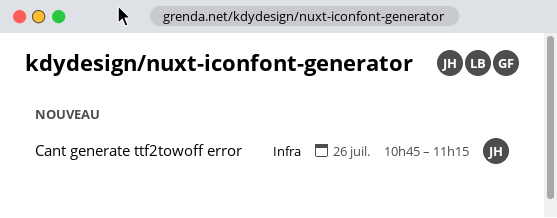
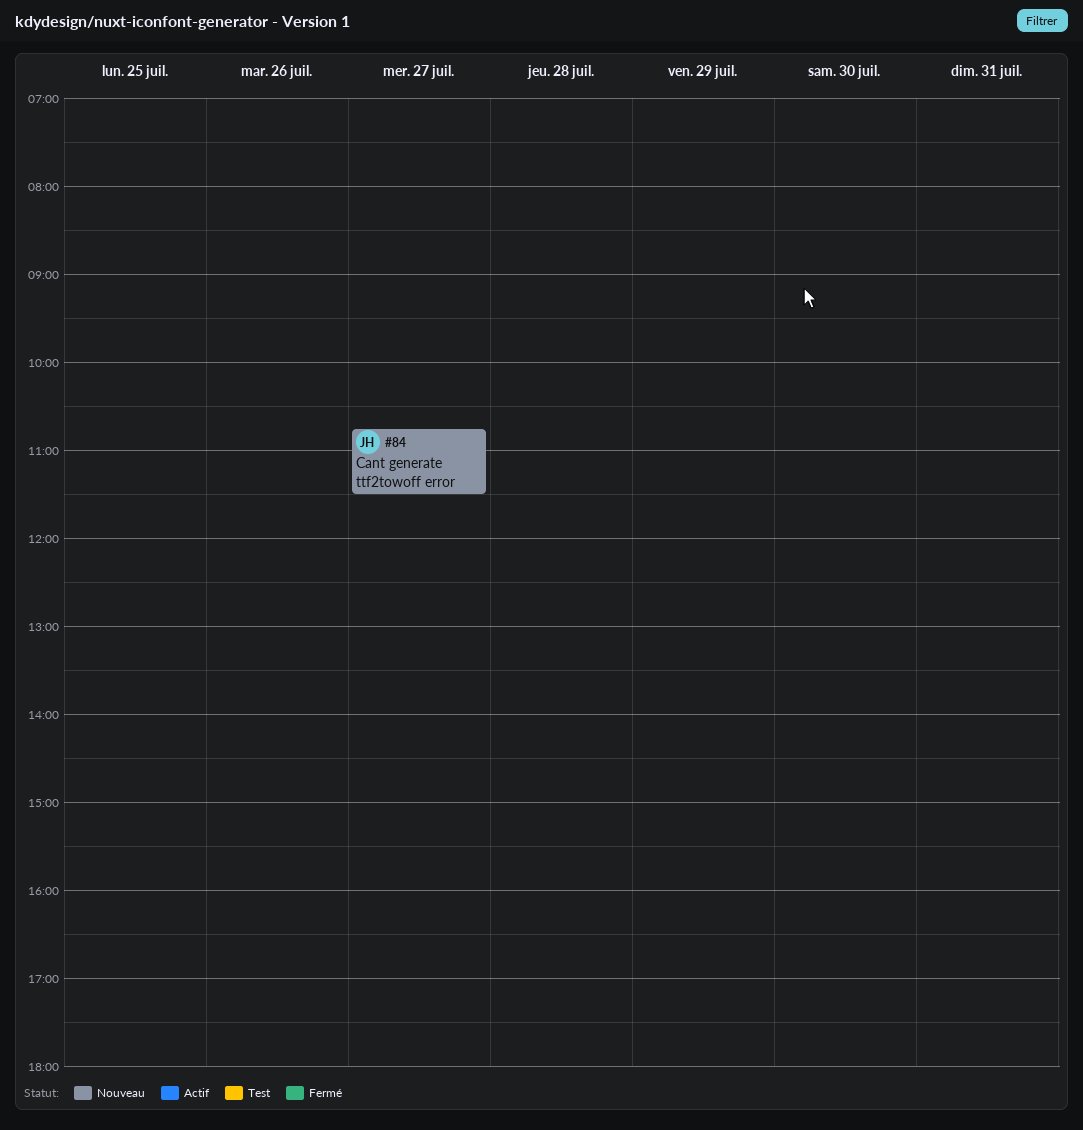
Cant generate ttf2towoff error, day: Jul 26 -> Jul 27
Cant generate ttf2towoff error, ends: 11:15 -> 11:30

